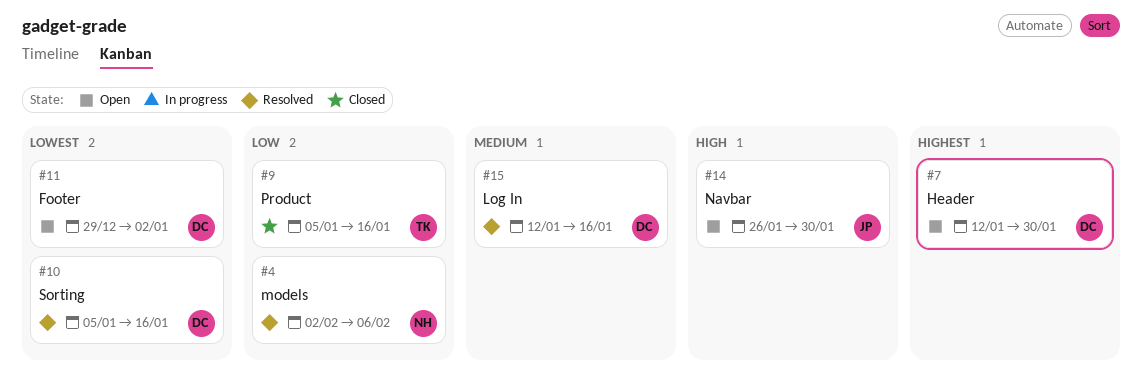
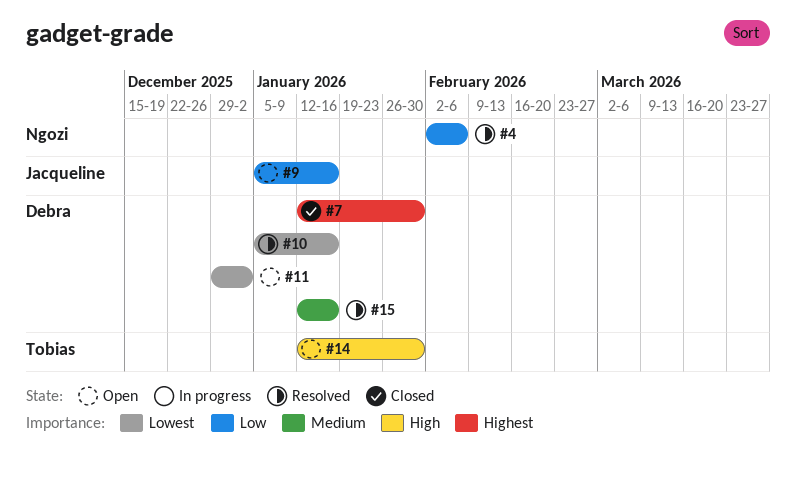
#7, status: Open -> Closed
#9, status: Closed -> Open
#9, owner: Tobias -> Jacqueline
#14, owner: Jacqueline -> Tobias
#14, start: Jan 26 -> Jan 12

